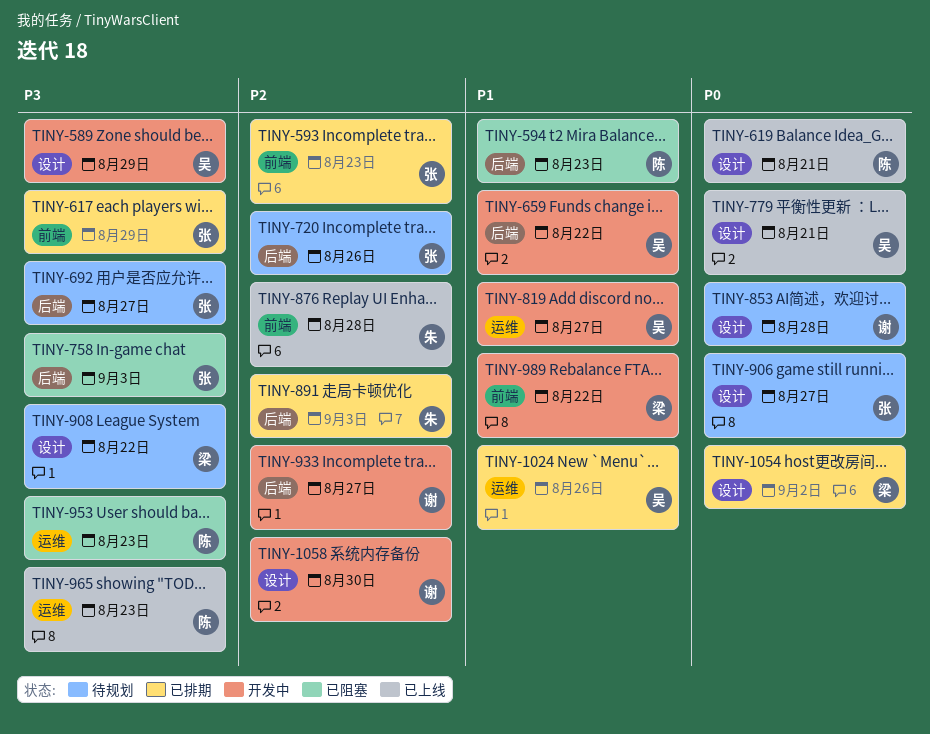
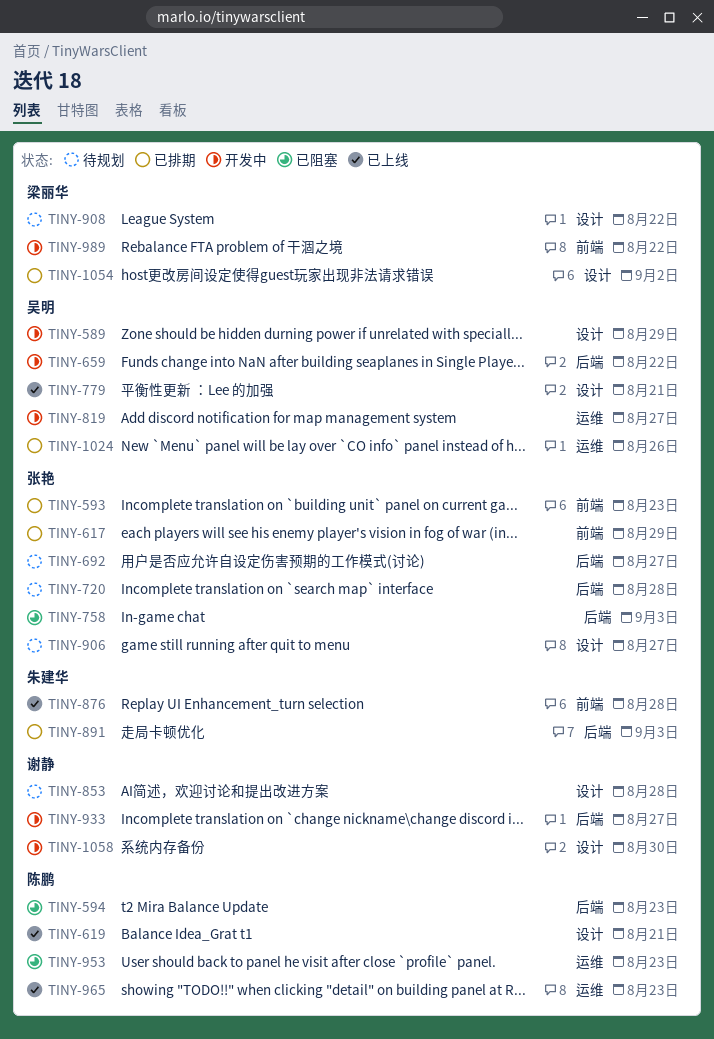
TINY-720, due: Aug 26 -> Aug 28

